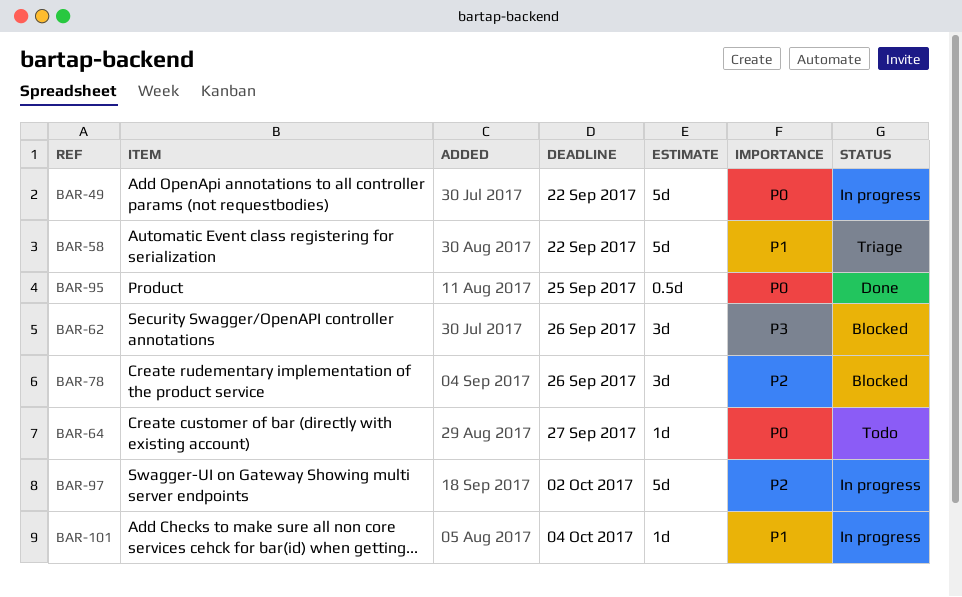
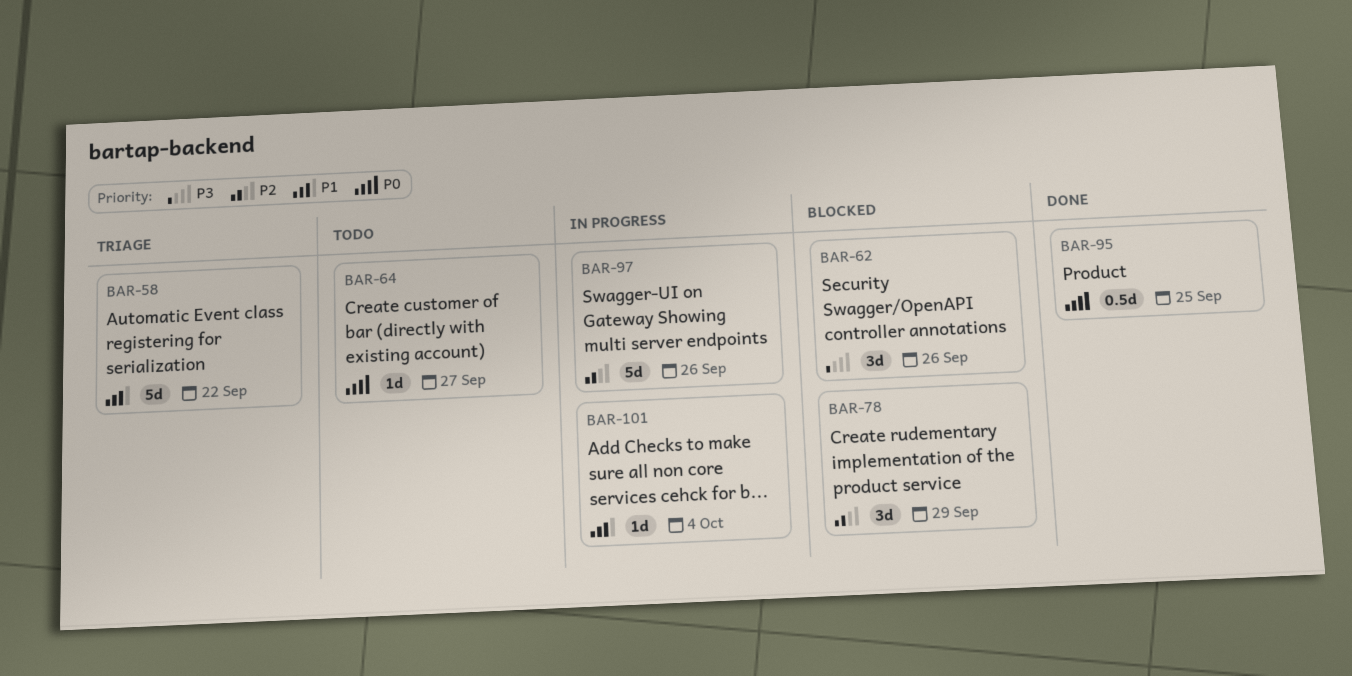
BAR-49: present -> none
BAR-78, due: Sep 26 -> Sep 29
BAR-97, due: Oct 2 -> Sep 26

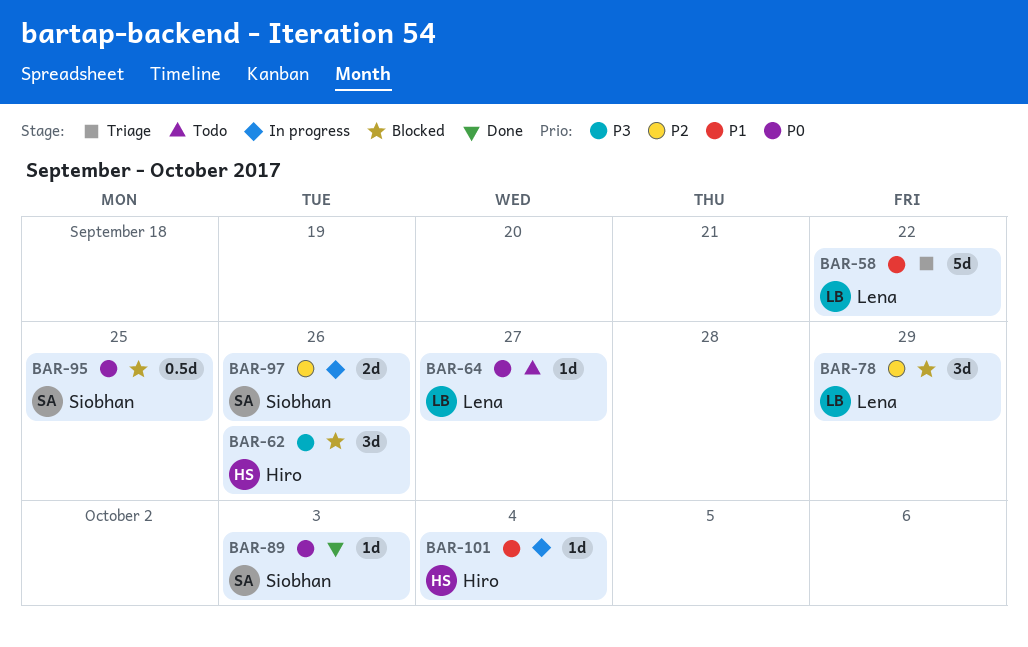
BAR-89: none -> present
BAR-95, status: Done -> Blocked
BAR-97, estimate: 5d -> 2d

